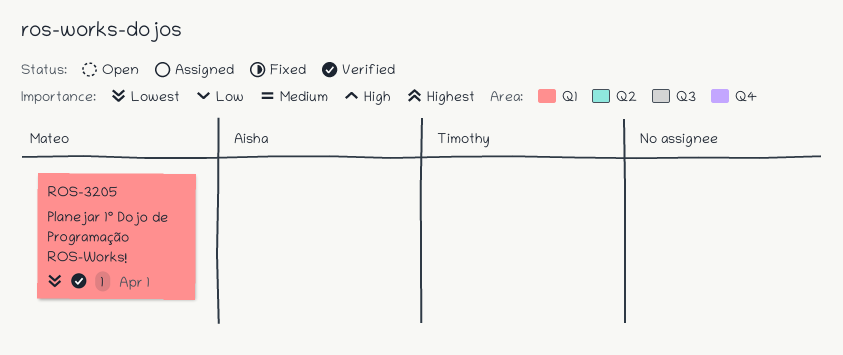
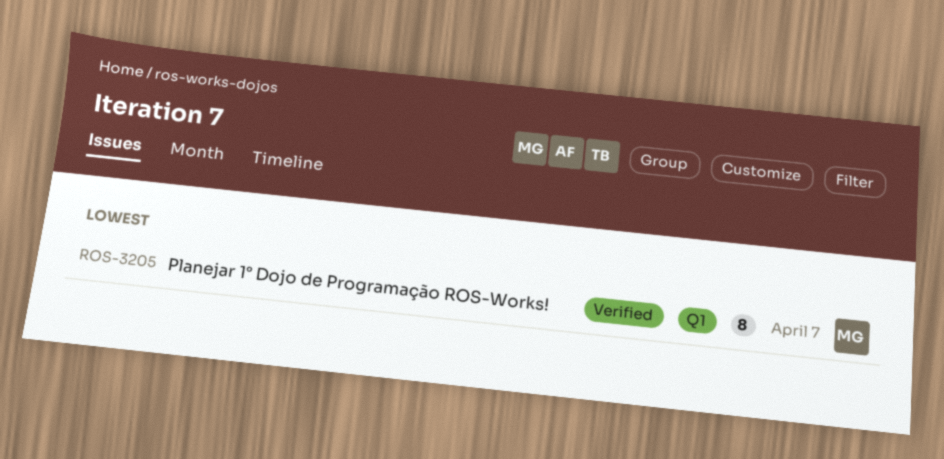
ROS-3205, estimate: 1 -> 8
ROS-3205, due: Apr 1 -> Apr 7

